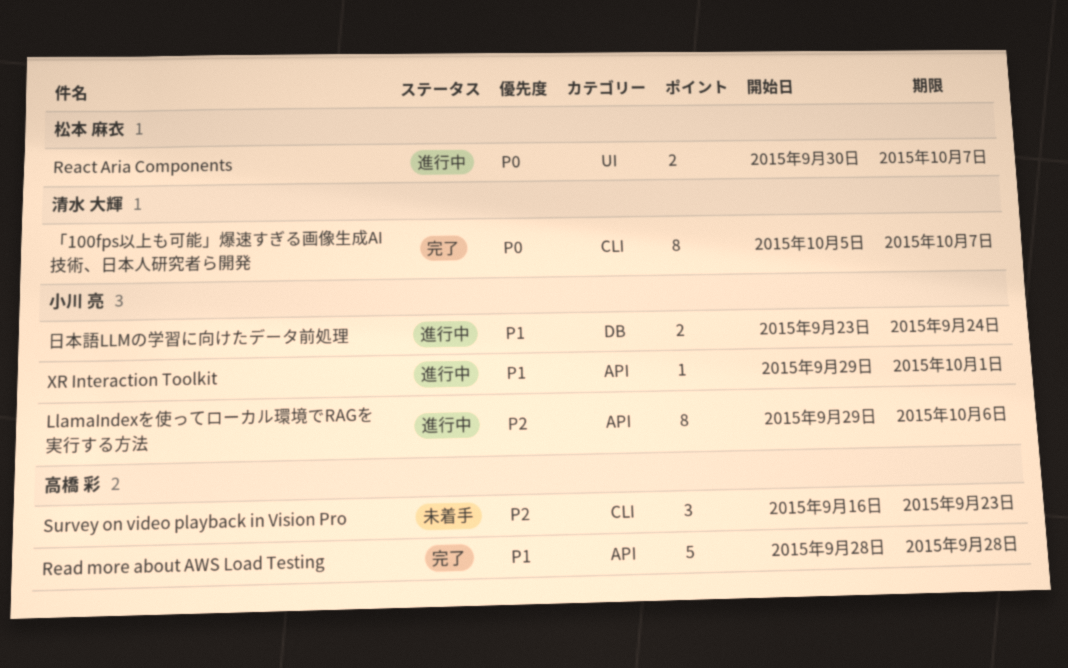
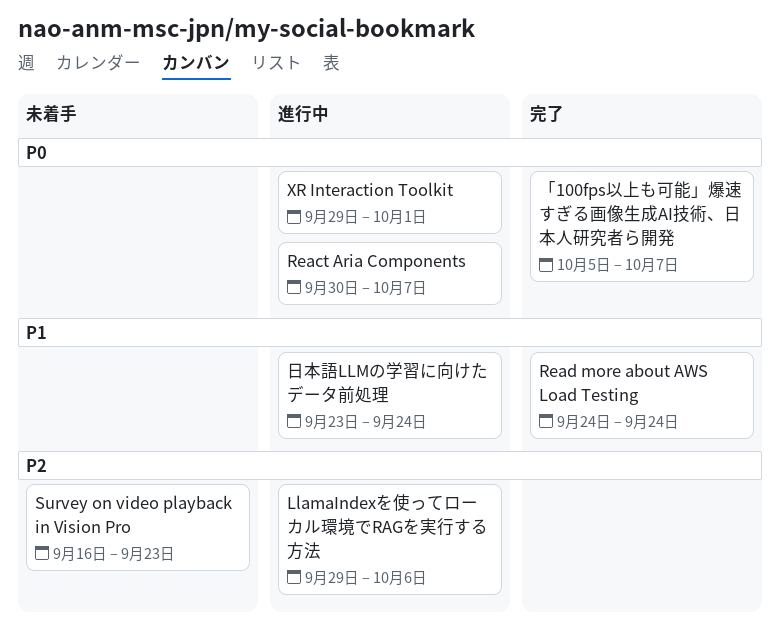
Read more about AWS Load Testing, start: Sep 28 -> Sep 24
Read more about AWS Load Testing, due: Sep 28 -> Sep 24
XR Interaction Toolkit, priority: P1 -> P0

